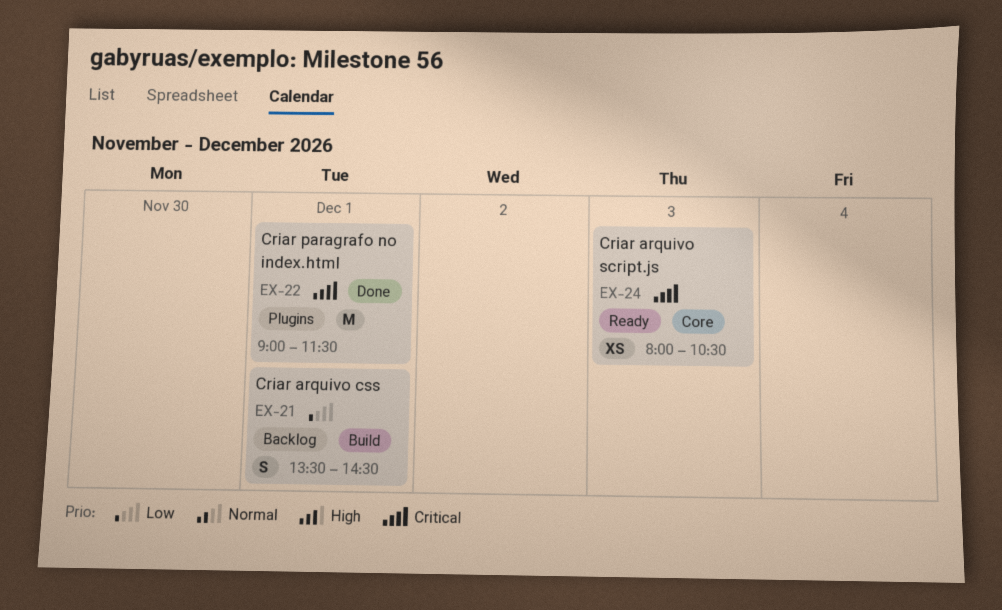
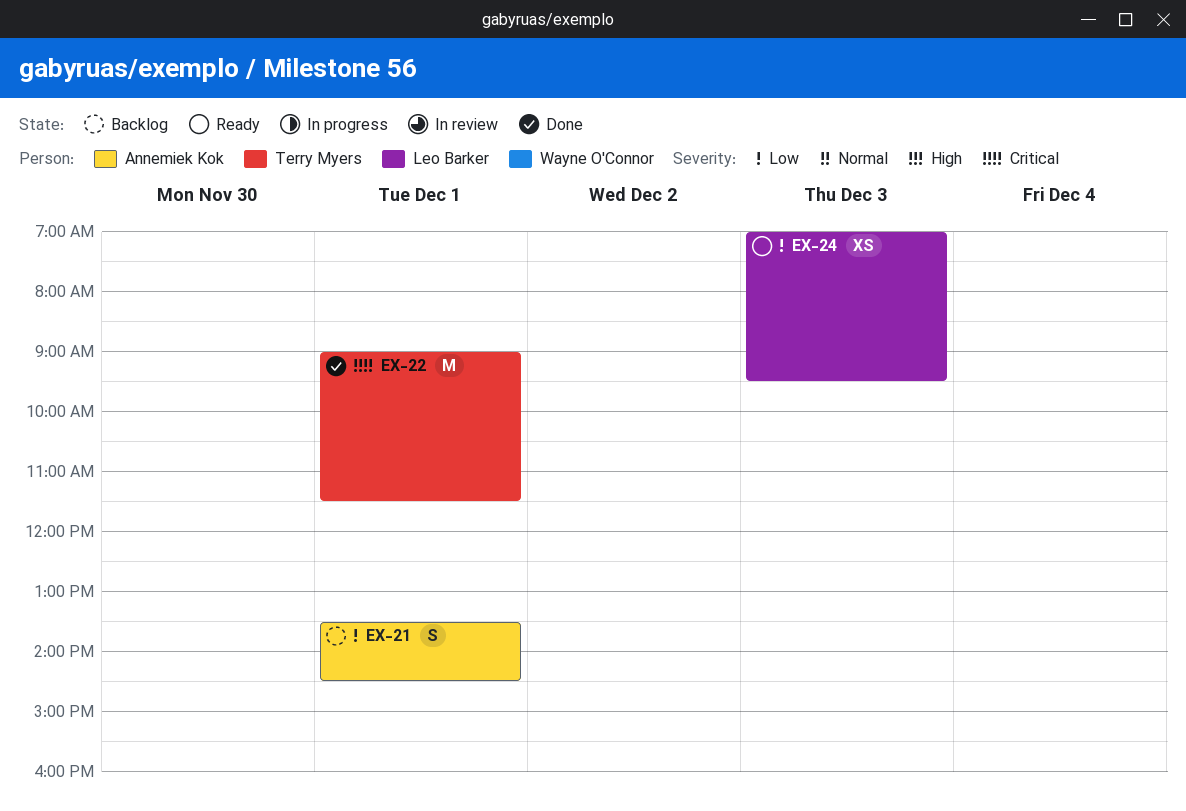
EX-24, priority: Critical -> Low
EX-24, begins: 08:00 -> 07:00
EX-24, ends: 10:30 -> 09:30

